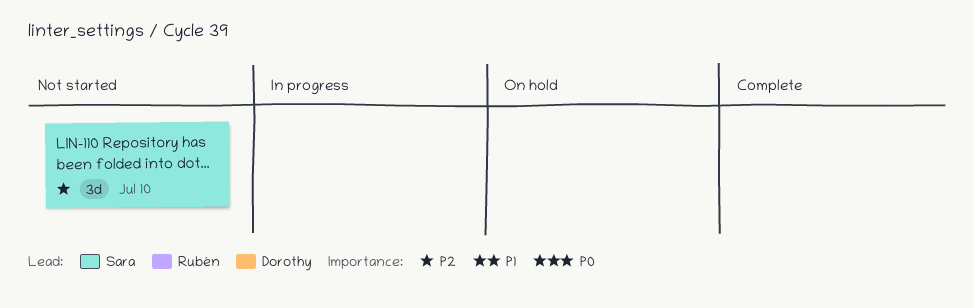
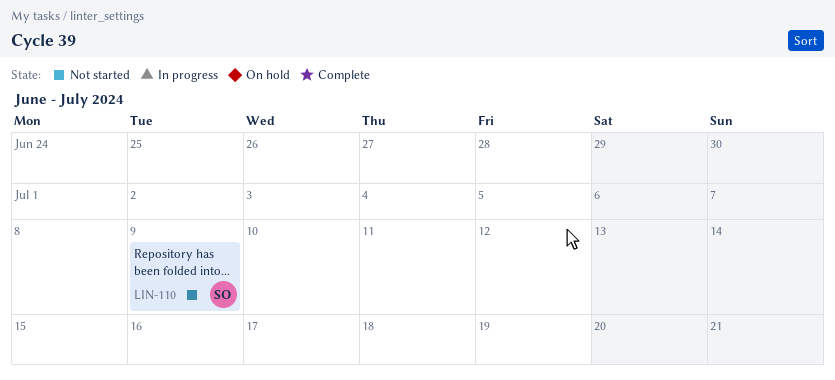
LIN-110, due: Jul 10 -> Jul 9

